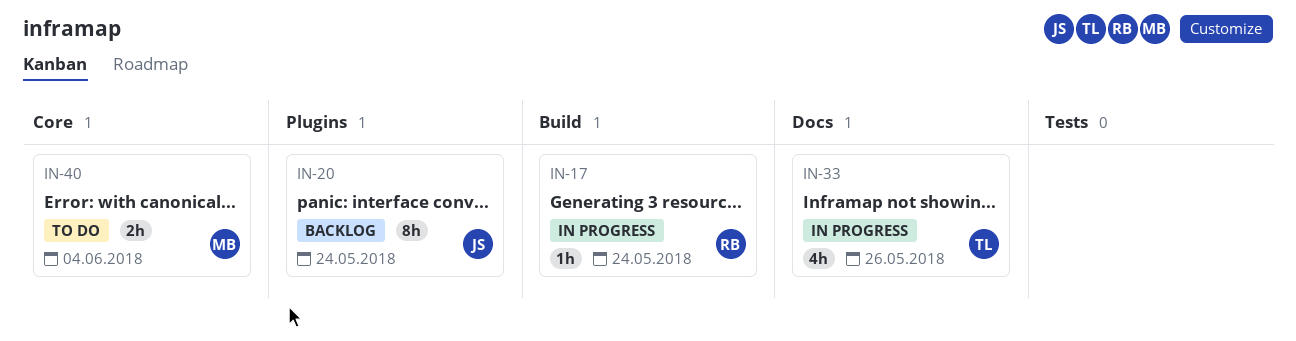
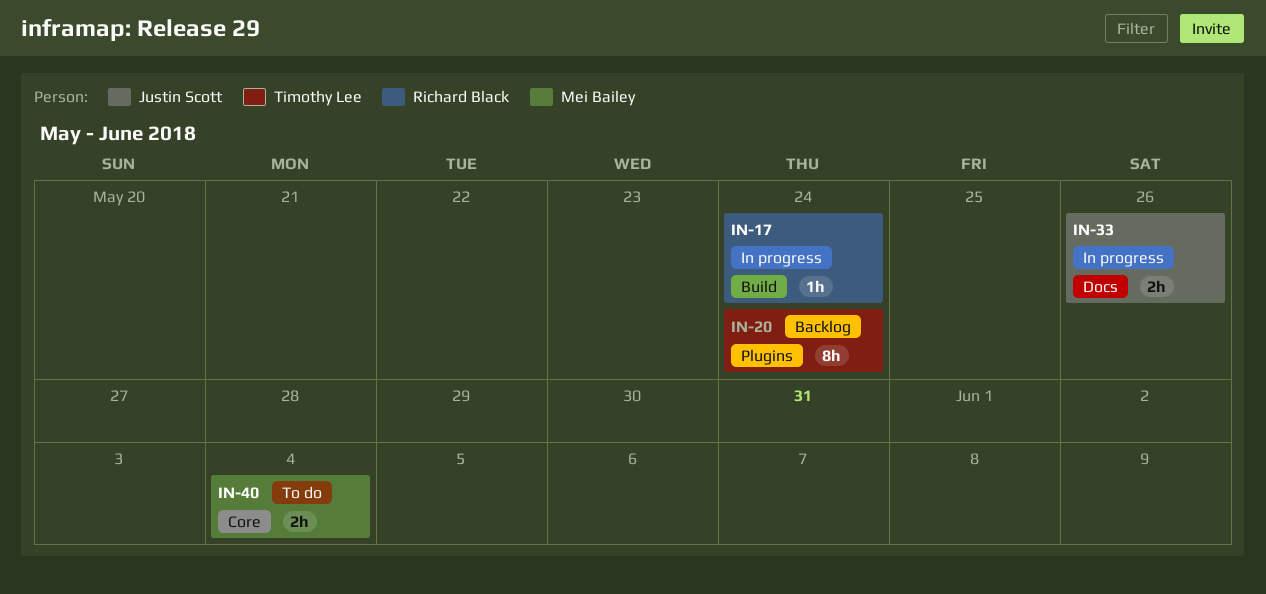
IN-20, owner: Justin Scott -> Timothy Lee
IN-33, owner: Timothy Lee -> Justin Scott
IN-33, estimate: 4h -> 2h

